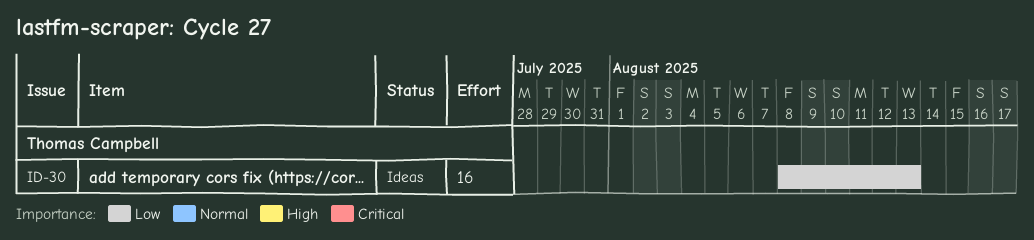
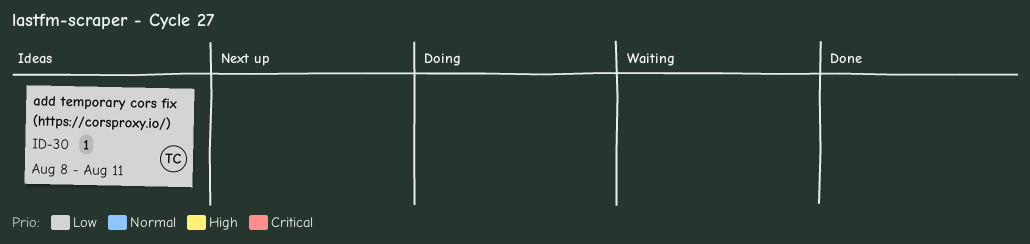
ID-30, estimate: 16 -> 1
ID-30, due: Aug 13 -> Aug 11

